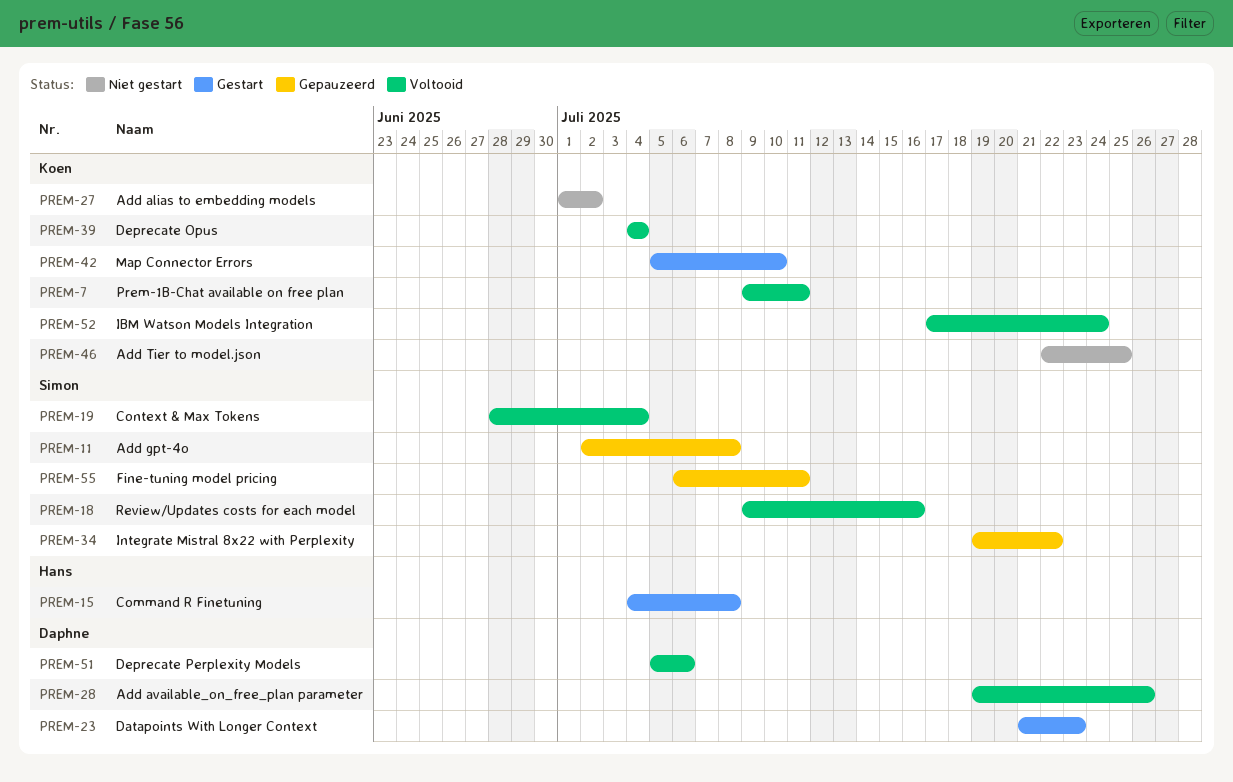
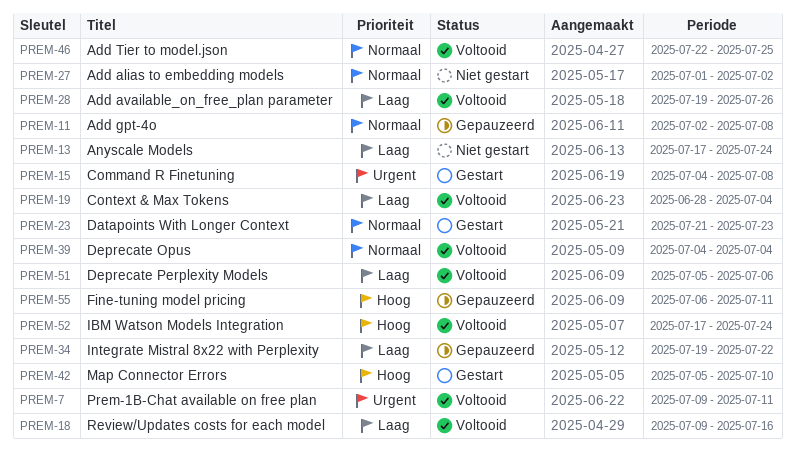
PREM-13: none -> present
PREM-46, status: Niet gestart -> Voltooid

